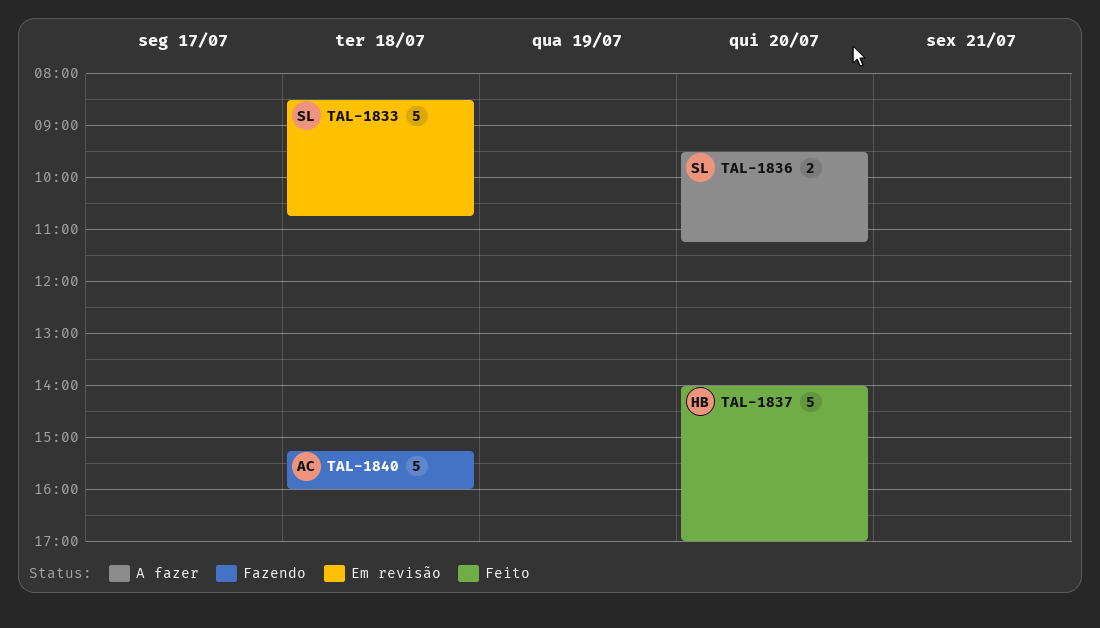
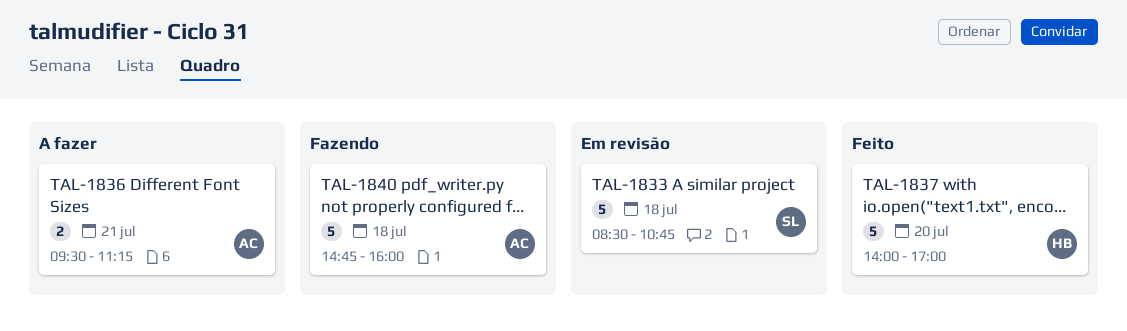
TAL-1836, owner: SL -> AC
TAL-1836, day: Jul 20 -> Jul 21
TAL-1840, begins: 15:15 -> 14:45

